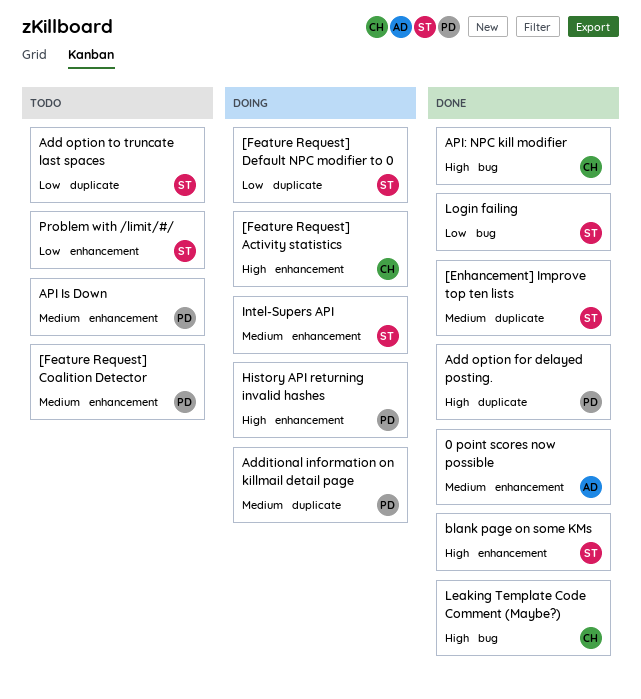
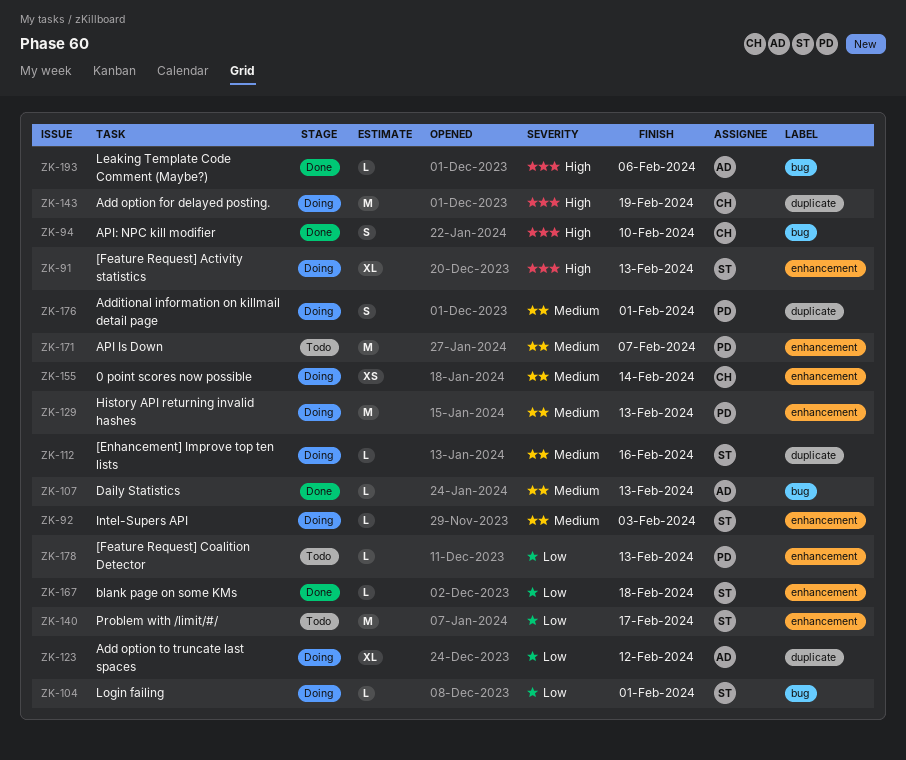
0 point scores now possible, status: Done -> Doing
0 point scores now possible, owner: AD -> CH
[Enhancement] Improve top ten lists, status: Done -> Doing
[Feature Request] Activity statistics, owner: CH -> ST
[Feature Request] Coalition Detector, priority: Medium -> Low
[Feature Request] Default NPC modifier to 0: present -> none
Add option for delayed posting., status: Done -> Doing
Add option for delayed posting., owner: PD -> CH
Add option to truncate last spaces, status: Todo -> Doing
Add option to truncate last spaces, owner: ST -> AD
blank page on some KMs, priority: High -> Low
Daily Statistics: none -> present
History API returning invalid hashes, priority: High -> Medium
Leaking Template Code Comment (Maybe?), owner: CH -> AD
Login failing, status: Done -> Doing

